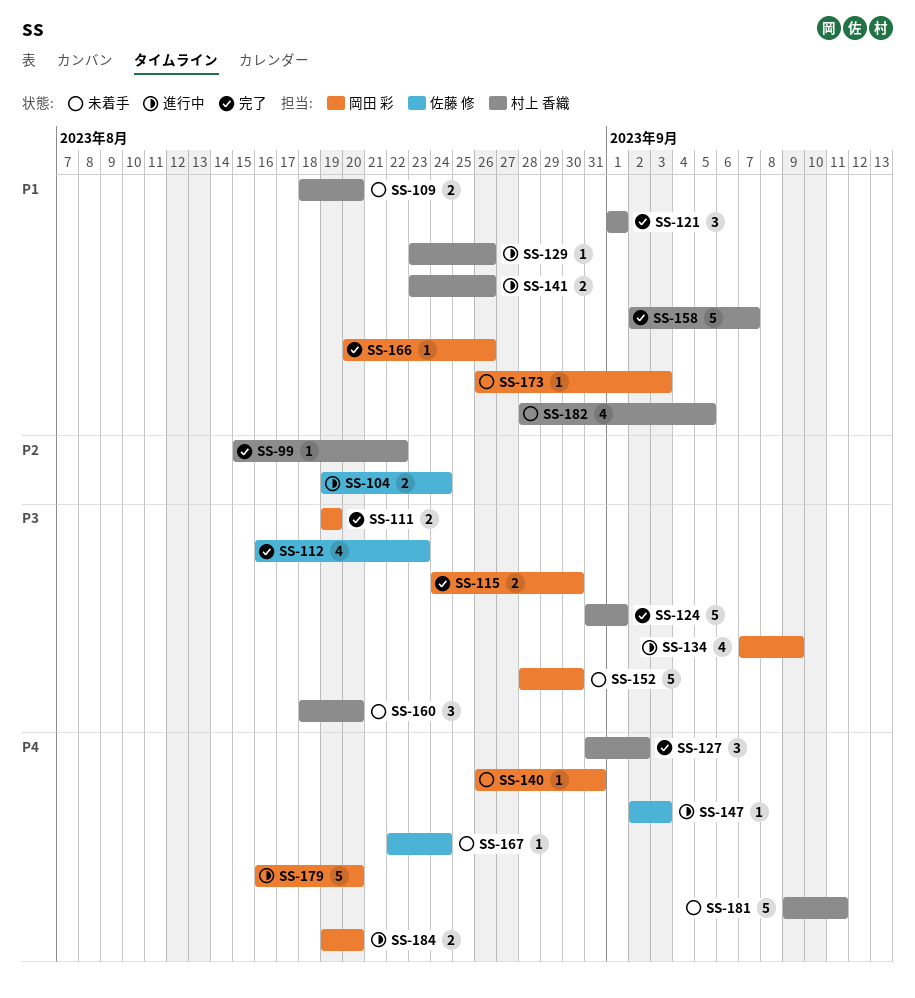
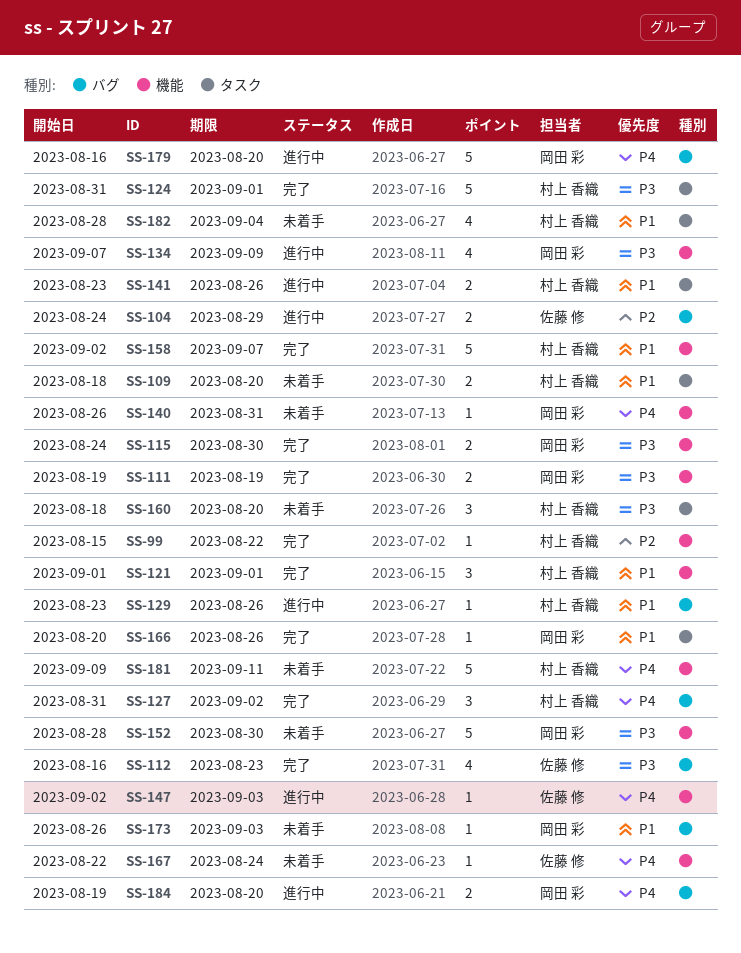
SS-104, start: Aug 19 -> Aug 24
SS-104, due: Aug 24 -> Aug 29
SS-182, due: Sep 5 -> Sep 4

